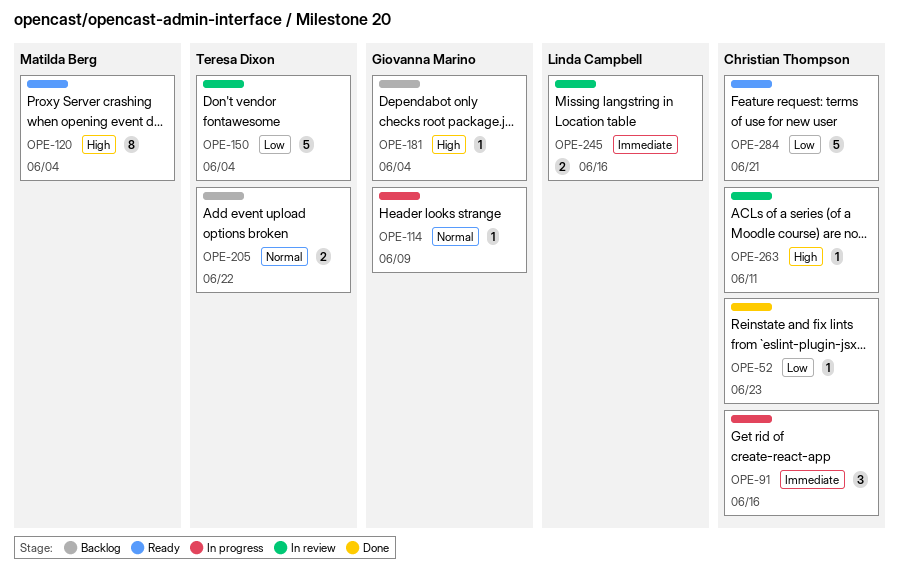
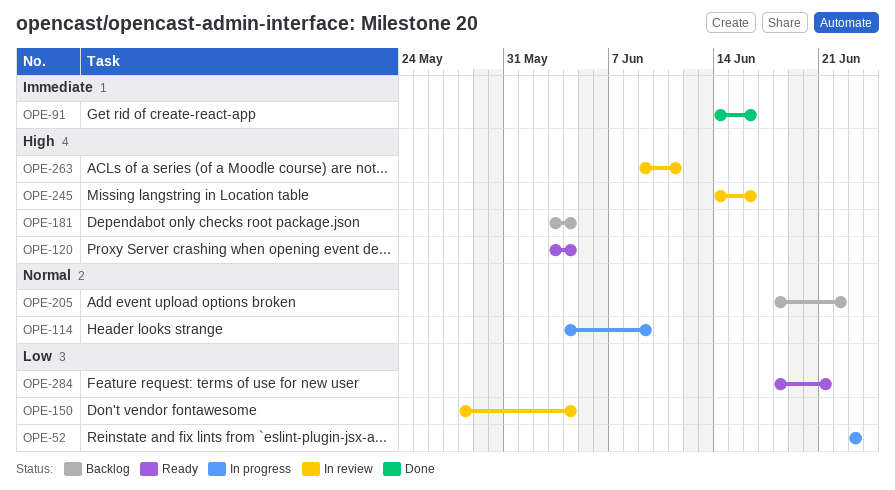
OPE-52, status: Done -> In progress
OPE-91, status: In progress -> Done
OPE-245, priority: Immediate -> High

